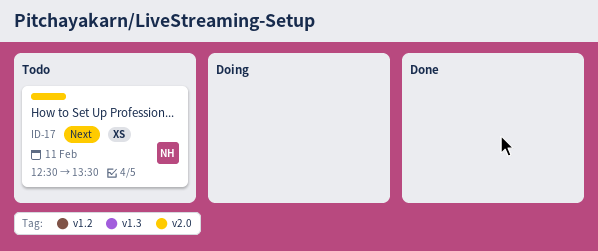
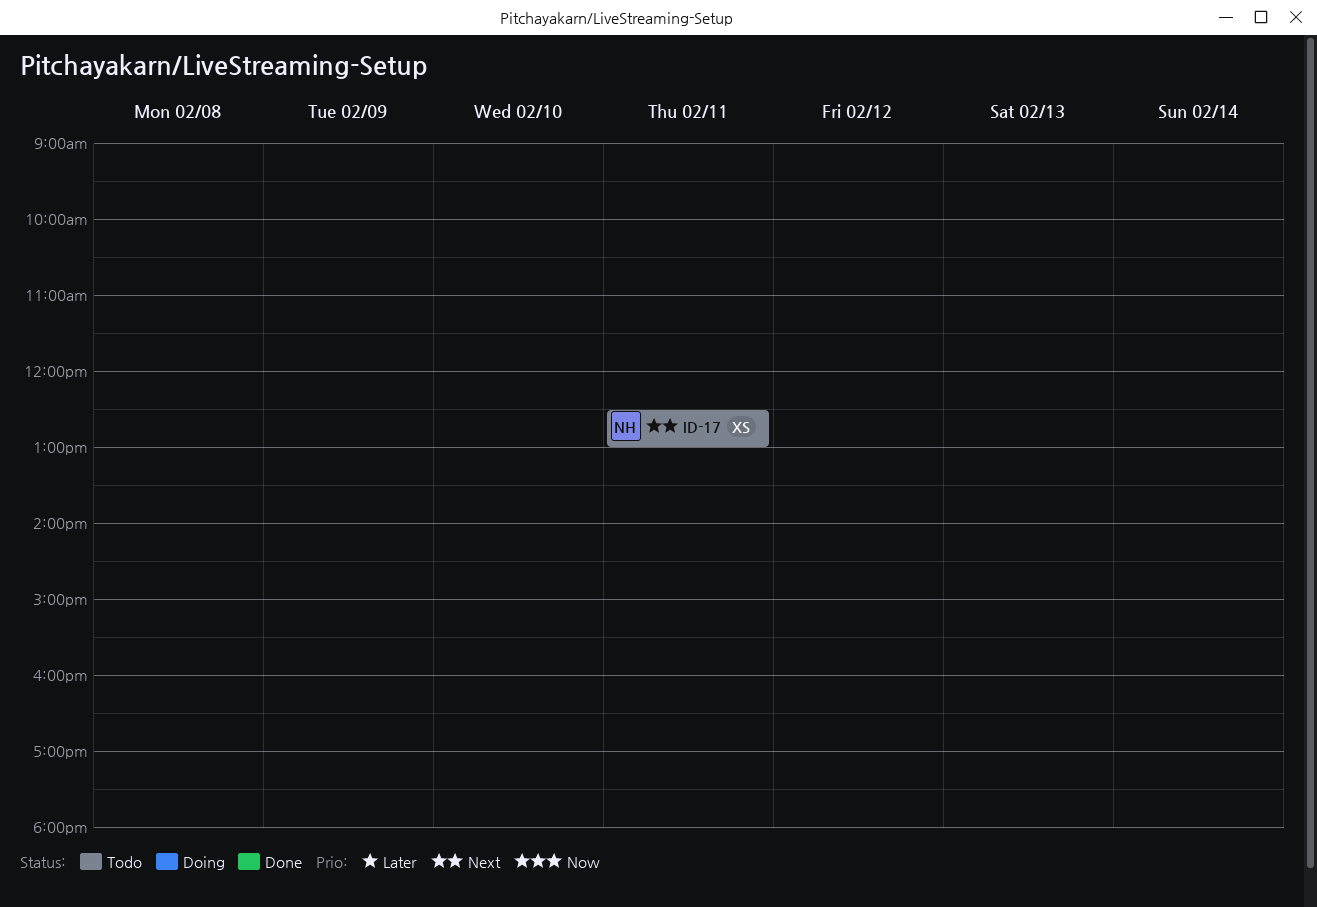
ID-17, ends: 13:30 -> 13:00

